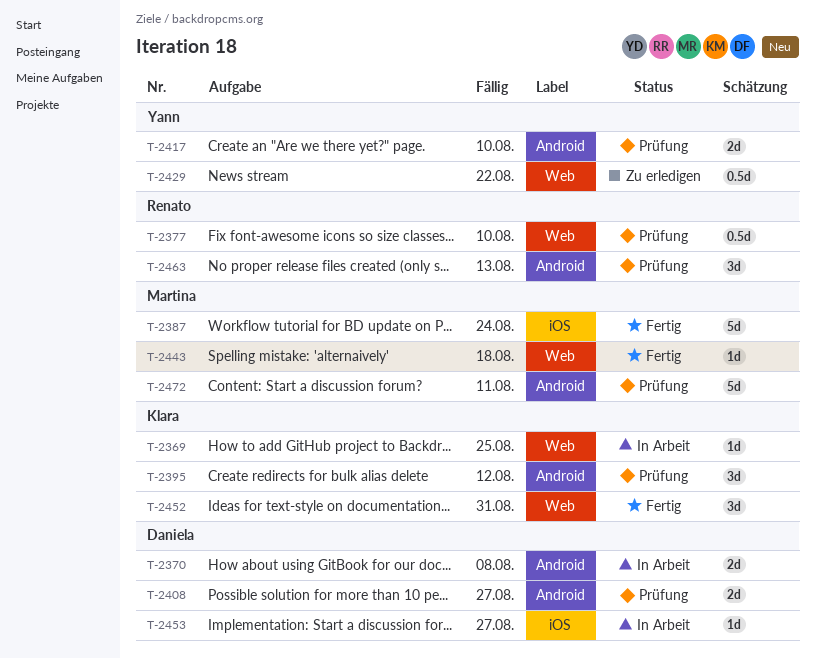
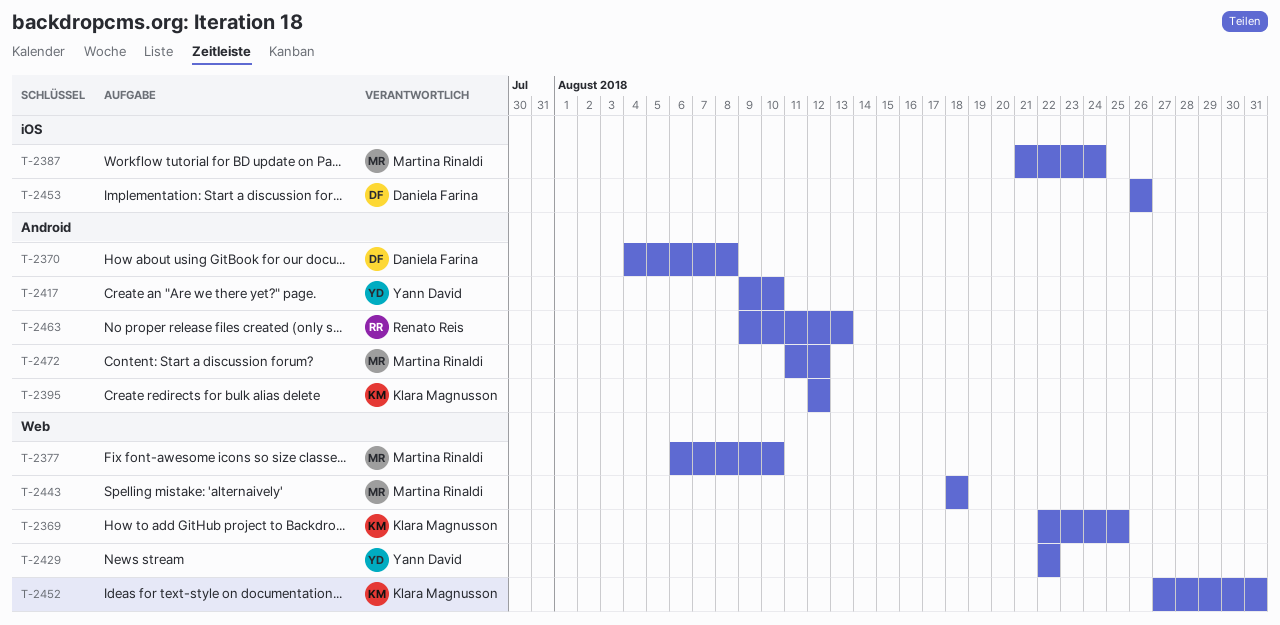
T-2377, owner: Renato Reis -> Martina Rinaldi
T-2408: present -> none
T-2453, due: Aug 27 -> Aug 26
T-2472, due: Aug 11 -> Aug 12

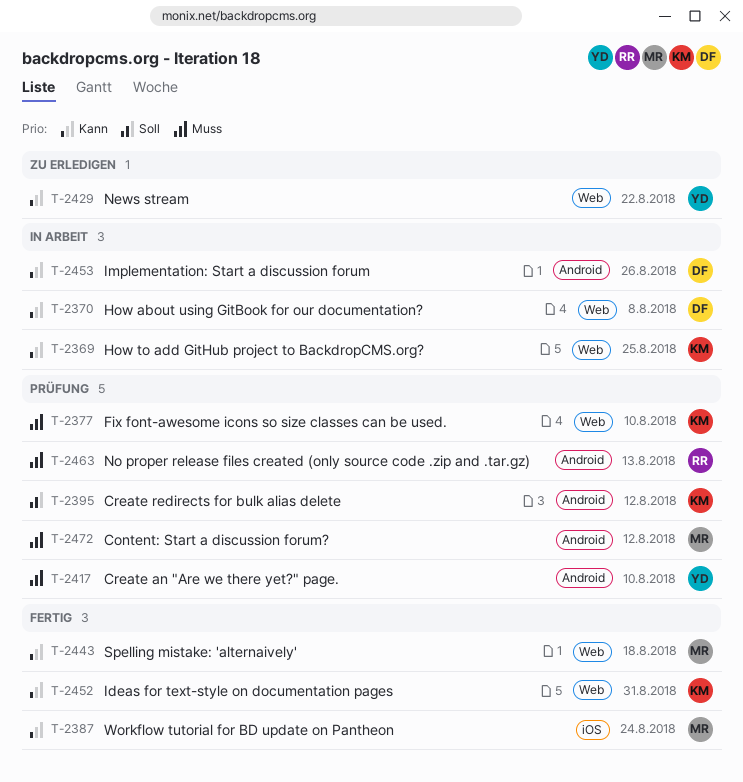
T-2370, label: Android -> Web
T-2377, owner: Martina Rinaldi -> Klara Magnusson
T-2453, label: iOS -> Android

